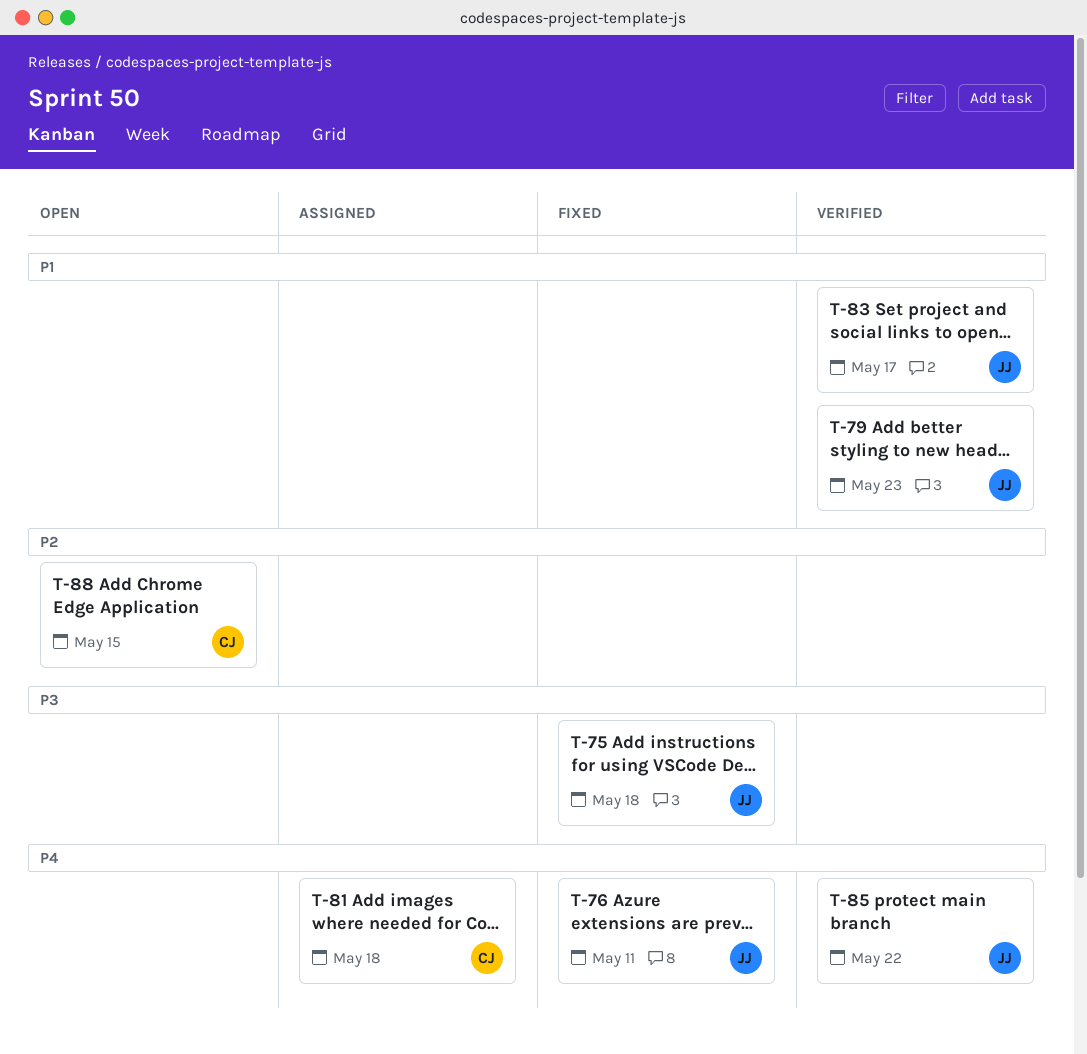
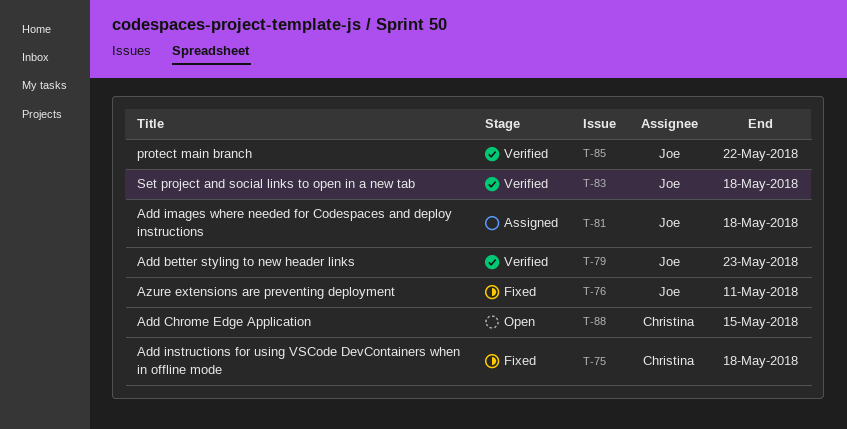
T-75, owner: Joe -> Christina
T-81, owner: Christina -> Joe
T-83, due: May 17 -> May 18

